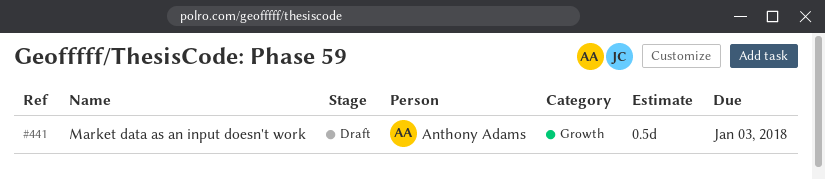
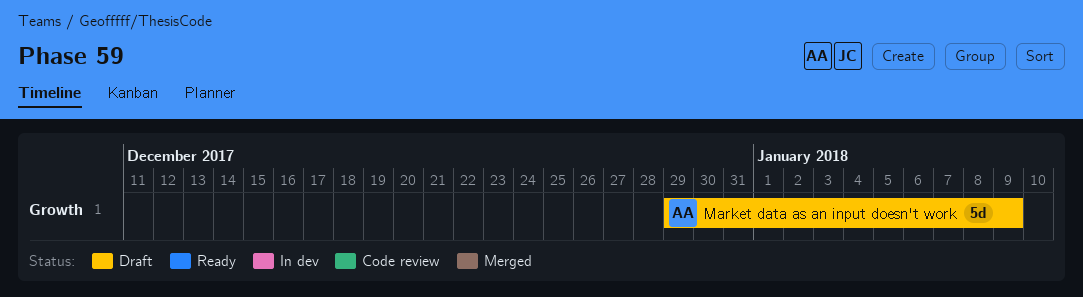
Market data as an input doesn't work, estimate: 0.5d -> 5d
Market data as an input doesn't work, due: Jan 3 -> Jan 9

